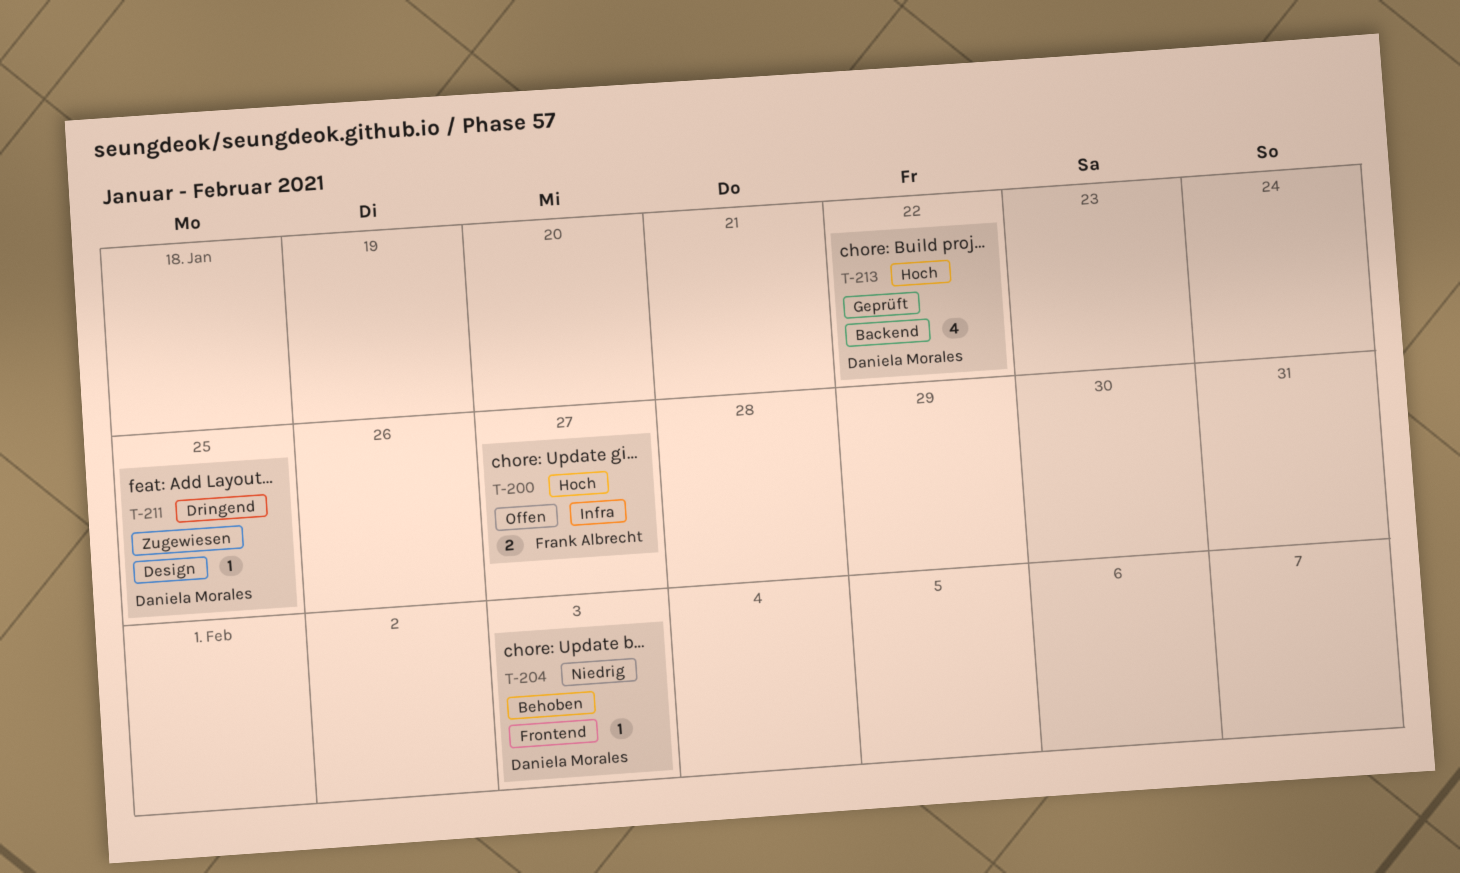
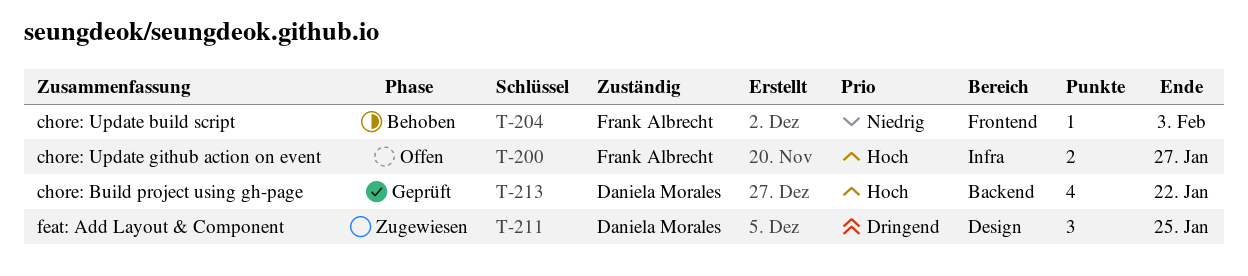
T-204, owner: Daniela Morales -> Frank Albrecht
T-211, estimate: 1 -> 3

